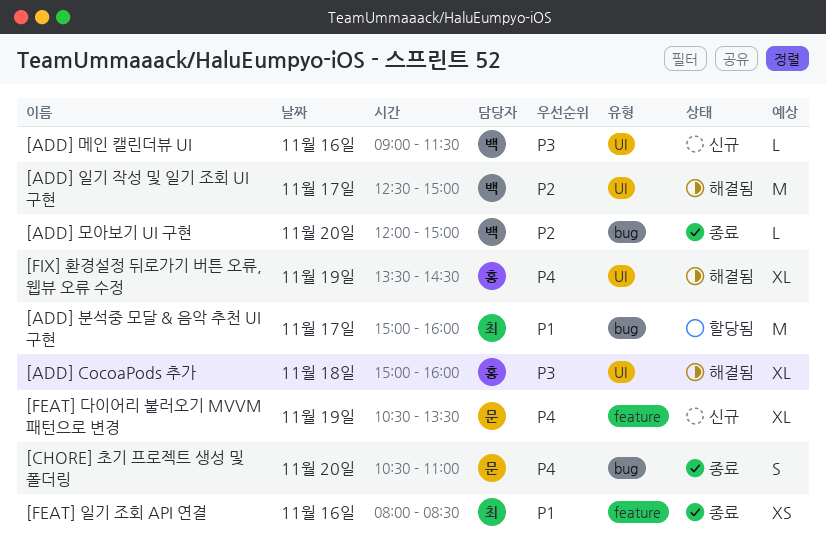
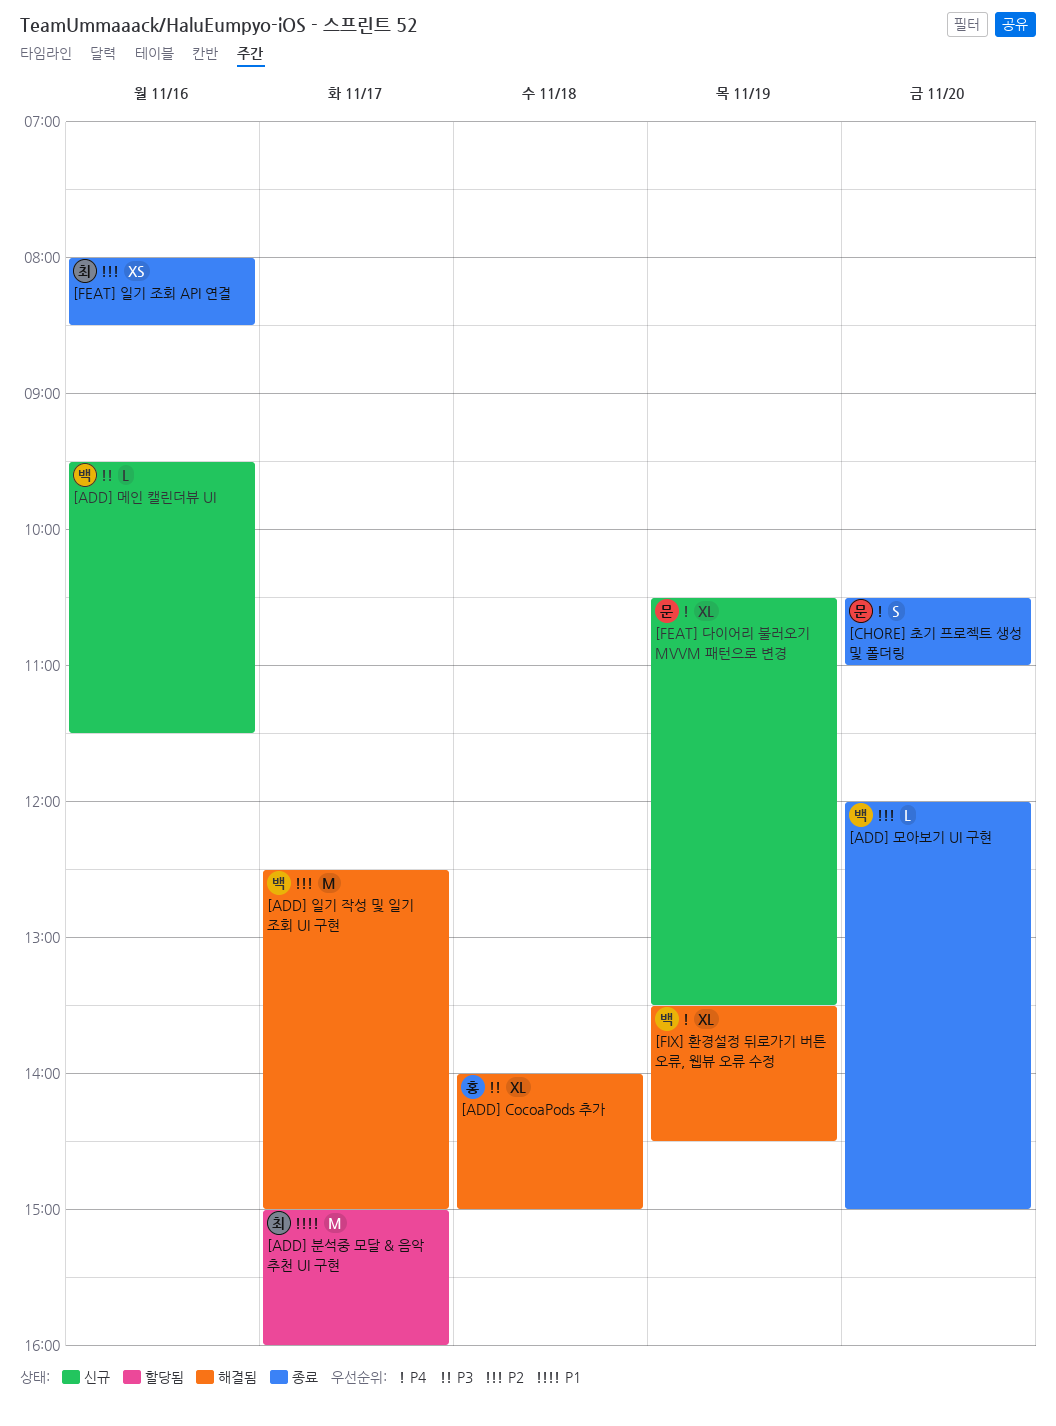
[ADD] CocoaPods 추가, begins: 15:00 -> 14:00
[ADD] CocoaPods 추가, ends: 16:00 -> 15:00
[ADD] 메인 캘린더뷰 UI, begins: 09:00 -> 09:30
[FEAT] 일기 조회 API 연결, priority: P1 -> P2
[FIX] 환경설정 뒤로가기 버튼 오류, 웹뷰 오류 수정, owner: 홍 -> 백

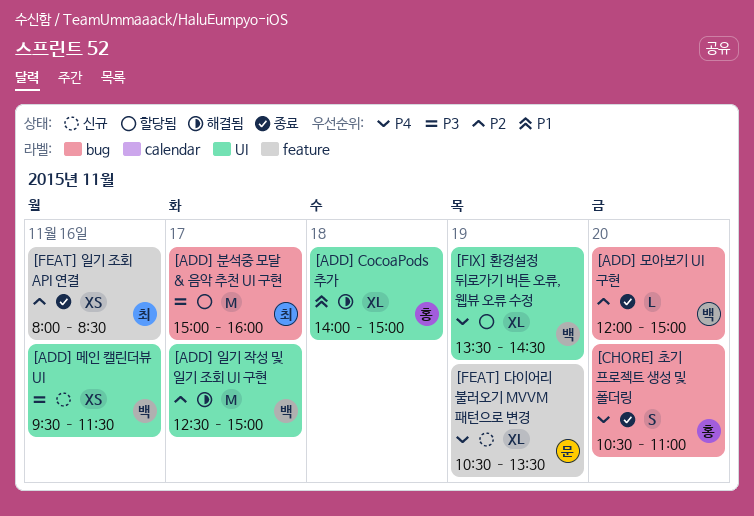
[ADD] CocoaPods 추가, priority: P3 -> P1
[ADD] 메인 캘린더뷰 UI, estimate: L -> XS
[ADD] 분석중 모달 & 음악 추천 UI 구현, priority: P1 -> P3
[CHORE] 초기 프로젝트 생성 및 폴더링, owner: 문 -> 홍
[FIX] 환경설정 뒤로가기 버튼 오류, 웹뷰 오류 수정, status: 해결됨 -> 할당됨

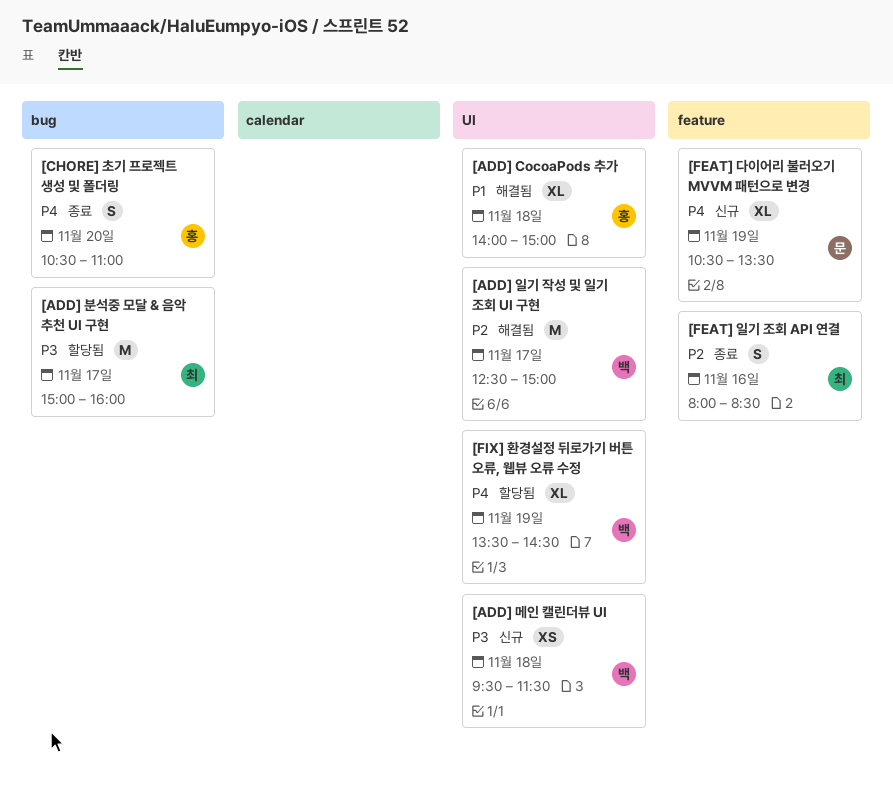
[ADD] 메인 캘린더뷰 UI, day: Nov 16 -> Nov 18
[ADD] 모아보기 UI 구현: present -> none
[FEAT] 일기 조회 API 연결, estimate: XS -> S

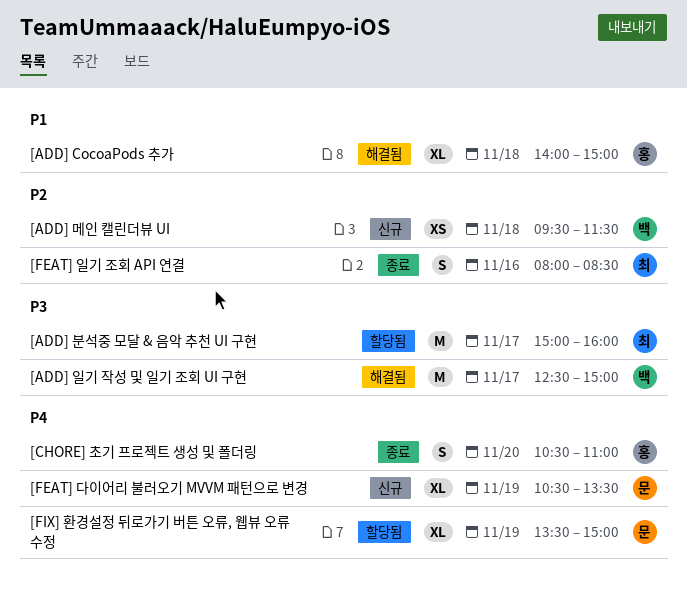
[ADD] 메인 캘린더뷰 UI, priority: P3 -> P2
[ADD] 일기 작성 및 일기 조회 UI 구현, priority: P2 -> P3
[FIX] 환경설정 뒤로가기 버튼 오류, 웹뷰 오류 수정, owner: 백 -> 문
[FIX] 환경설정 뒤로가기 버튼 오류, 웹뷰 오류 수정, ends: 14:30 -> 15:00

